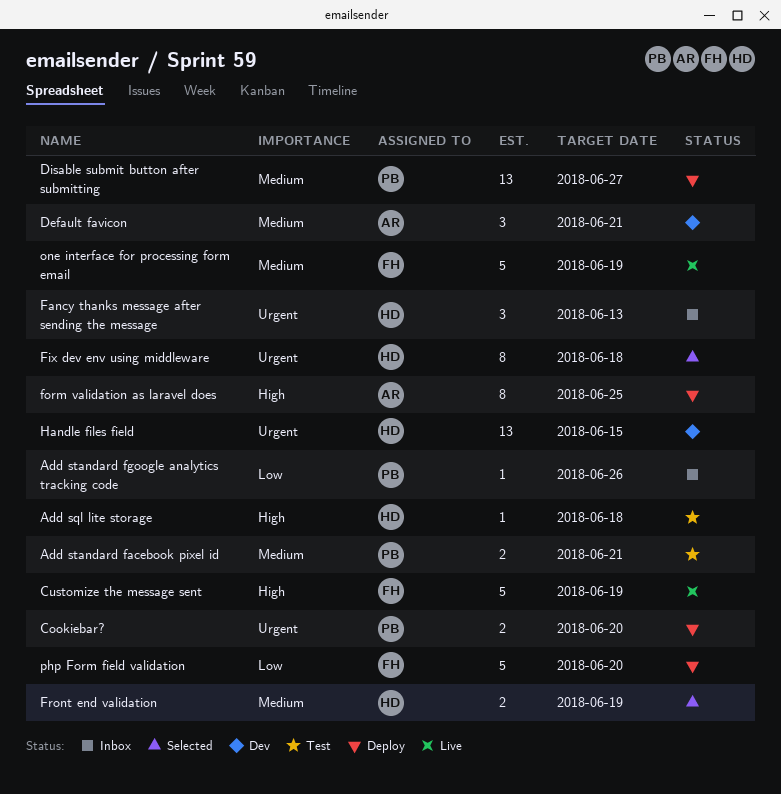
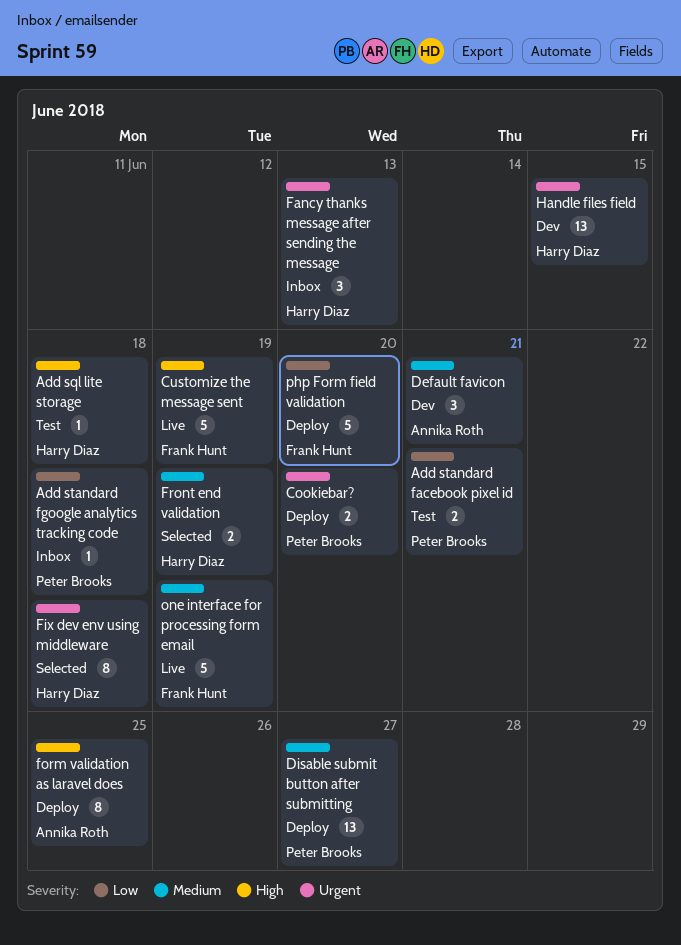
Add standard facebook pixel id, priority: Medium -> Low
Add standard fgoogle analytics tracking code, due: Jun 26 -> Jun 18

